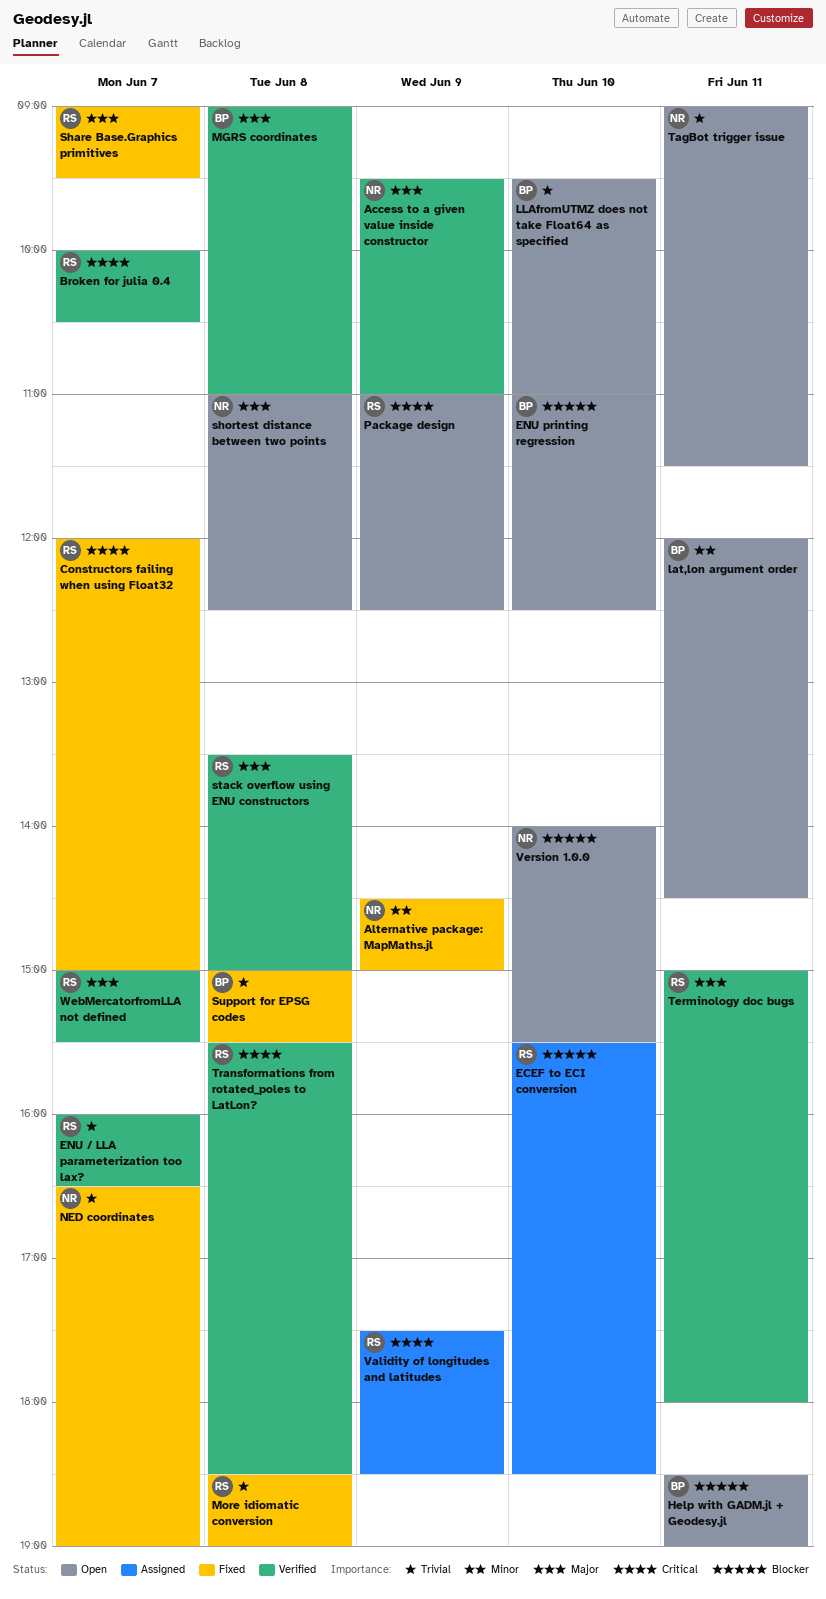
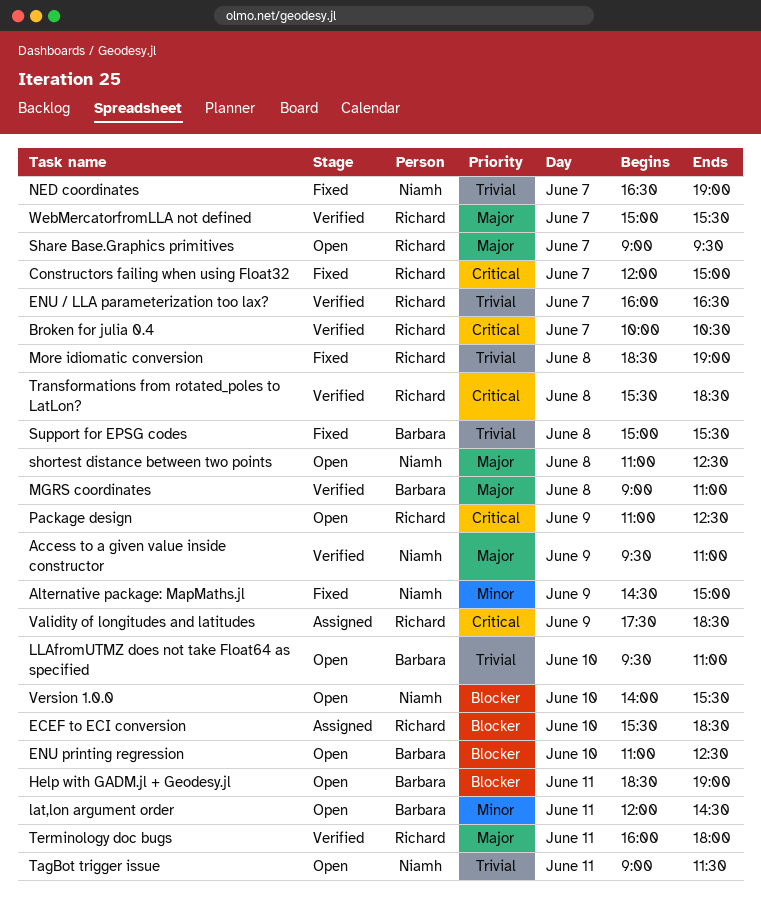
Share Base.Graphics primitives, status: Fixed -> Open
stack overflow using ENU constructors: present -> none
Terminology doc bugs, begins: 15:00 -> 16:00

